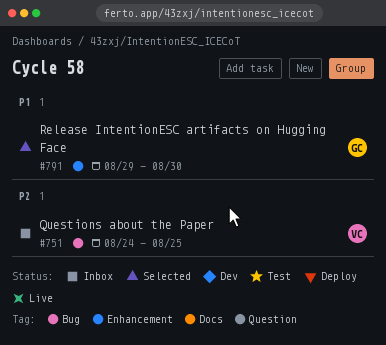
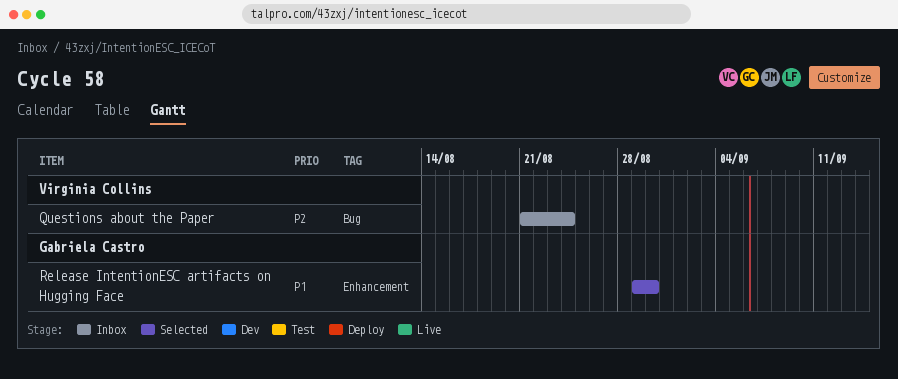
Questions about the Paper, start: Aug 24 -> Aug 21
Questions about the Paper, due: Aug 25 -> Aug 24

